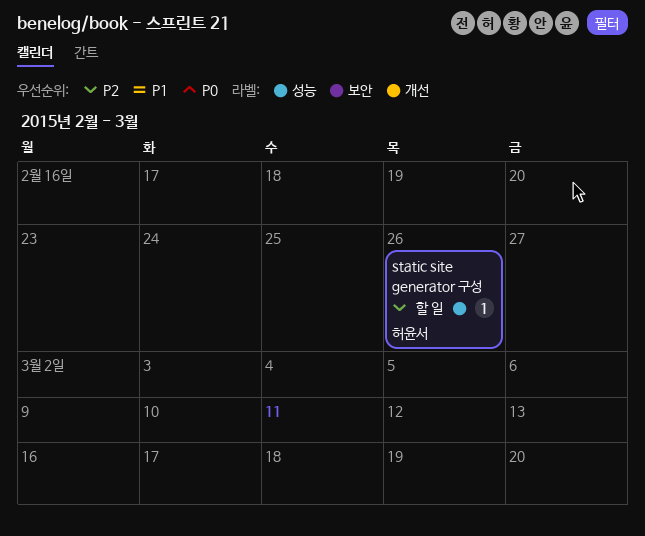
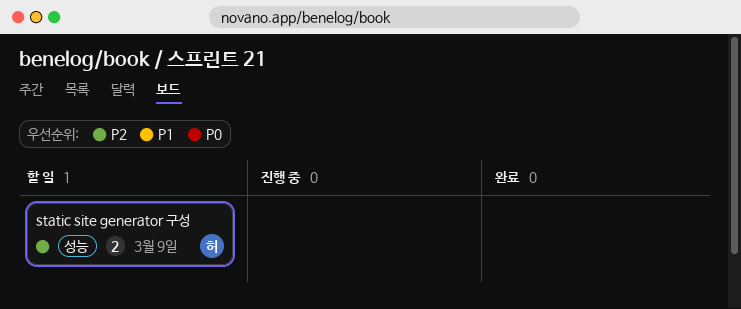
static site generator 구성, estimate: 1 -> 2
static site generator 구성, due: Feb 26 -> Mar 9

